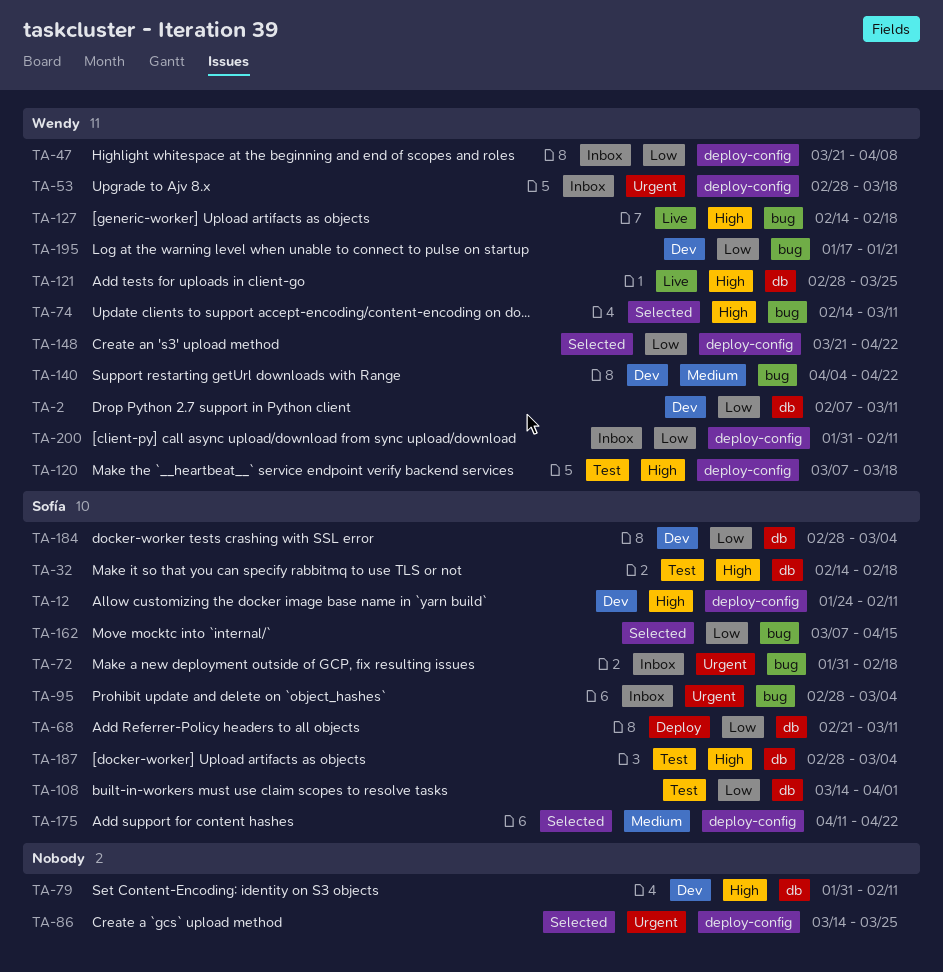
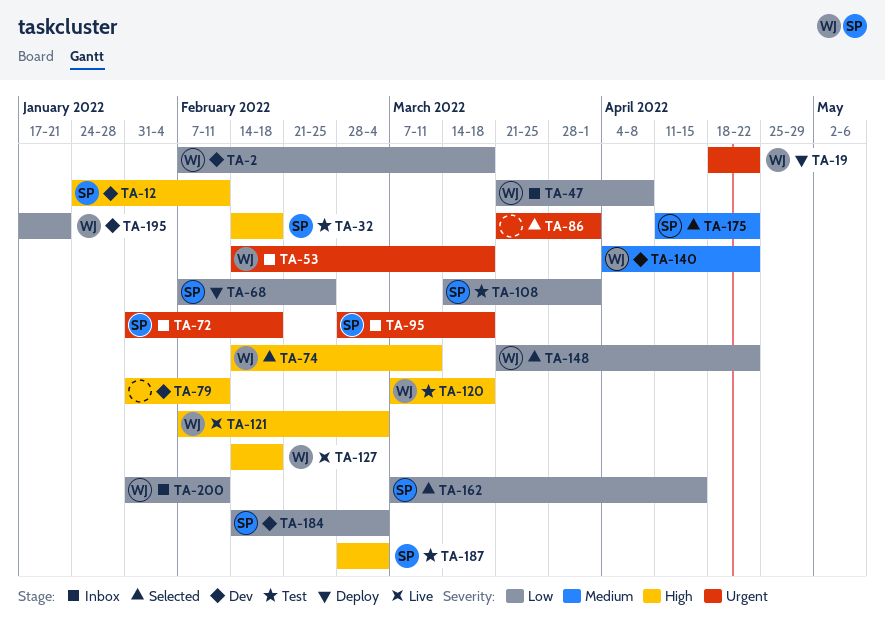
TA-2, due: Mar 11 -> Mar 18
TA-19: none -> present
TA-53, start: Feb 28 -> Feb 14
TA-68, start: Feb 21 -> Feb 7
TA-68, due: Mar 11 -> Feb 25
TA-86, start: Mar 14 -> Mar 21
TA-86, due: Mar 25 -> Apr 1
TA-95, due: Mar 4 -> Mar 18
TA-121, start: Feb 28 -> Feb 7
TA-121, due: Mar 25 -> Mar 4
TA-184, start: Feb 28 -> Feb 14

